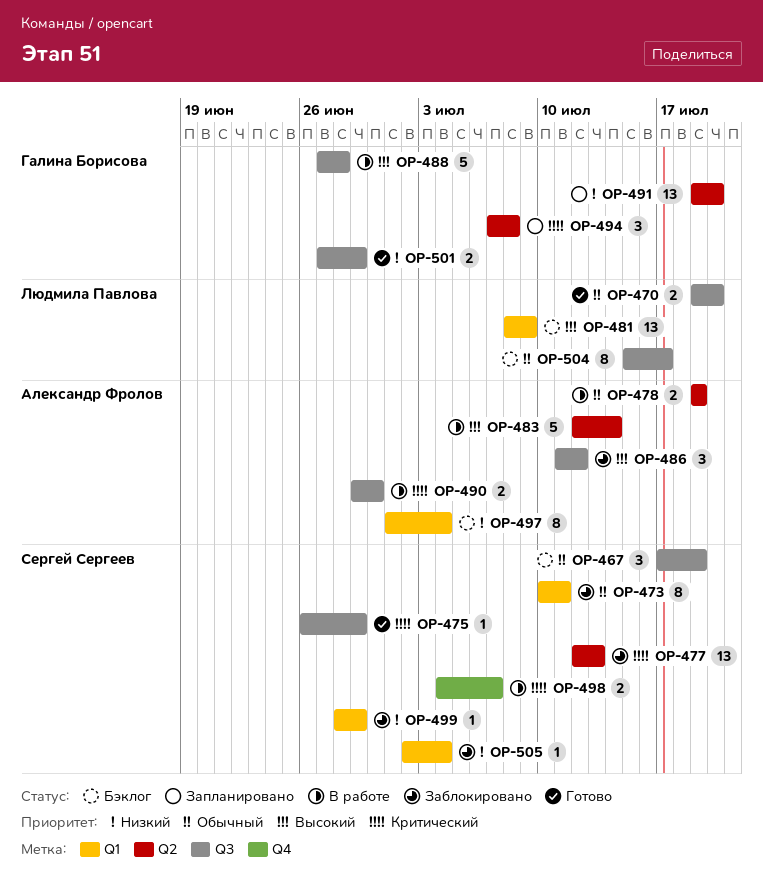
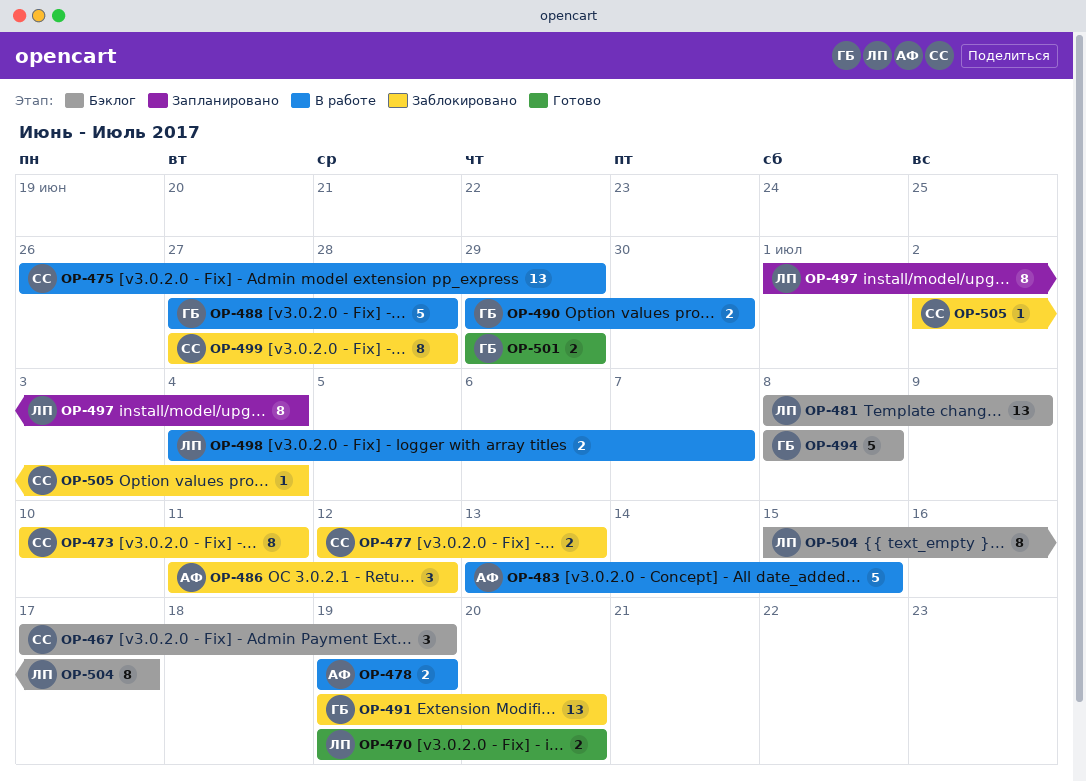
OP-475, status: Готово -> В работе
OP-475, estimate: 1 -> 13
OP-477, estimate: 13 -> 2
OP-483, start: Jul 12 -> Jul 13
OP-483, due: Jul 14 -> Jul 15
OP-490, owner: Александр Фролов -> Галина Борисова
OP-491, status: Запланировано -> Заблокировано
OP-494, status: Запланировано -> Бэклог
OP-494, estimate: 3 -> 5
OP-494, start: Jul 7 -> Jul 8
OP-497, status: Бэклог -> Запланировано
OP-497, owner: Александр Фролов -> Людмила Павлова
OP-498, owner: Сергей Сергеев -> Людмила Павлова
OP-499, estimate: 1 -> 8
OP-499, start: Jun 28 -> Jun 27
OP-499, due: Jun 29 -> Jun 28
OP-501, start: Jun 27 -> Jun 29

